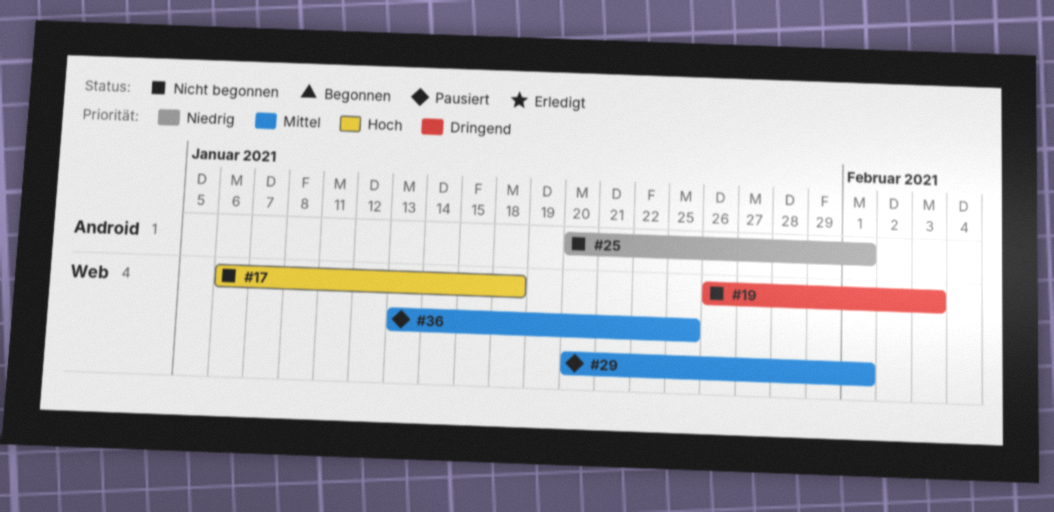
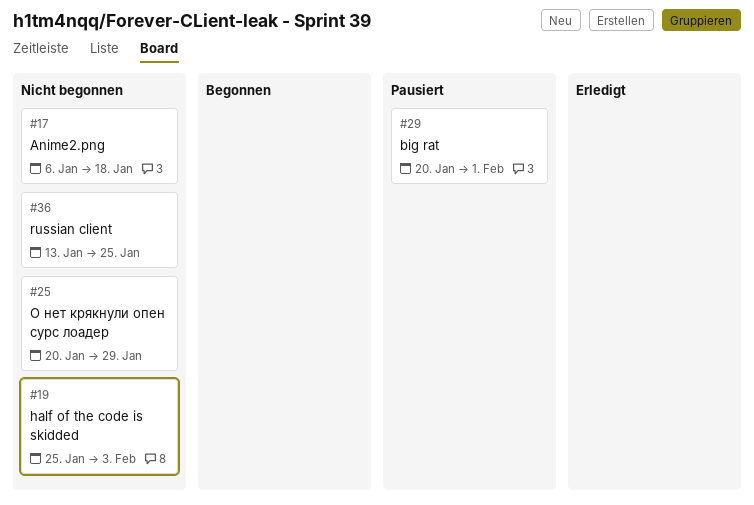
#19, start: Jan 26 -> Jan 25
#25, due: Feb 1 -> Jan 29
#36, status: Pausiert -> Nicht begonnen

